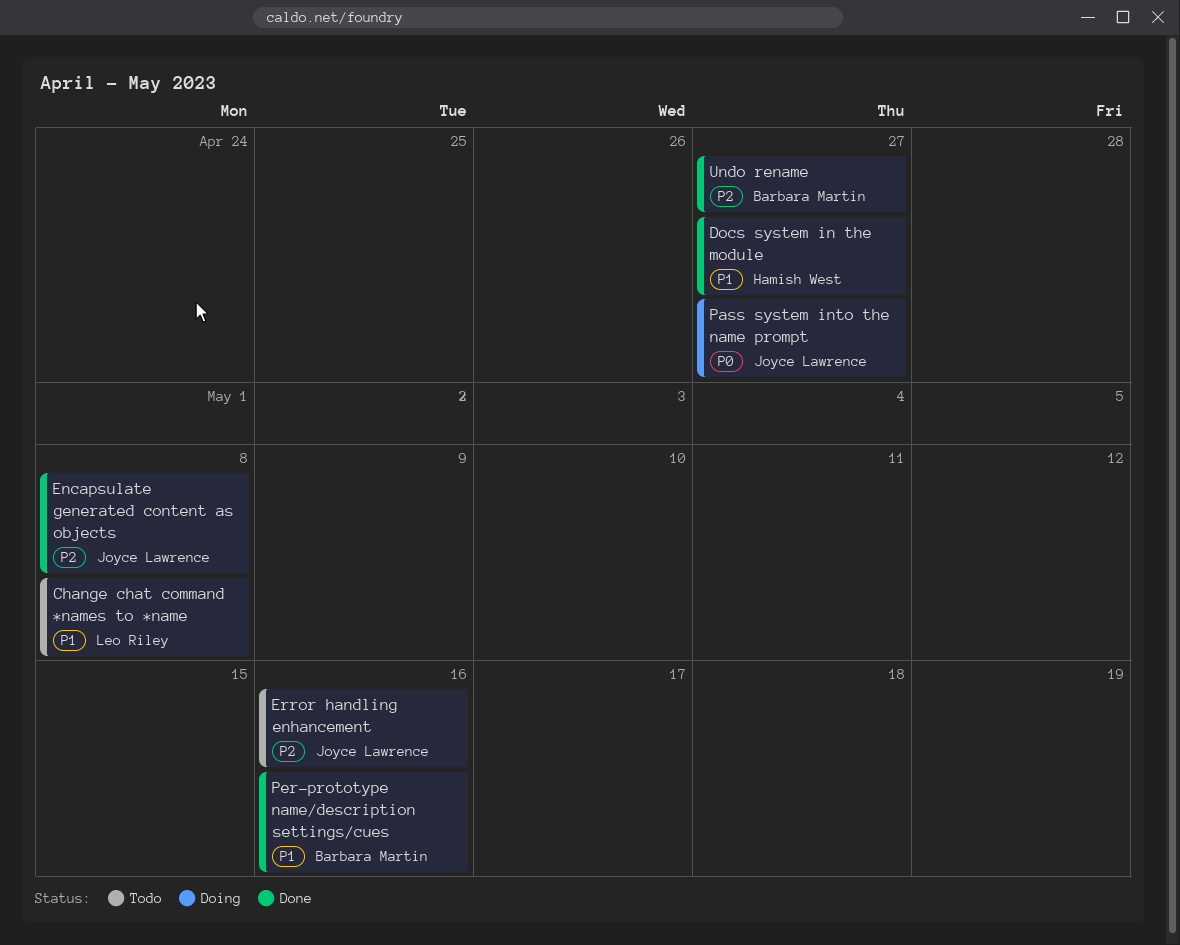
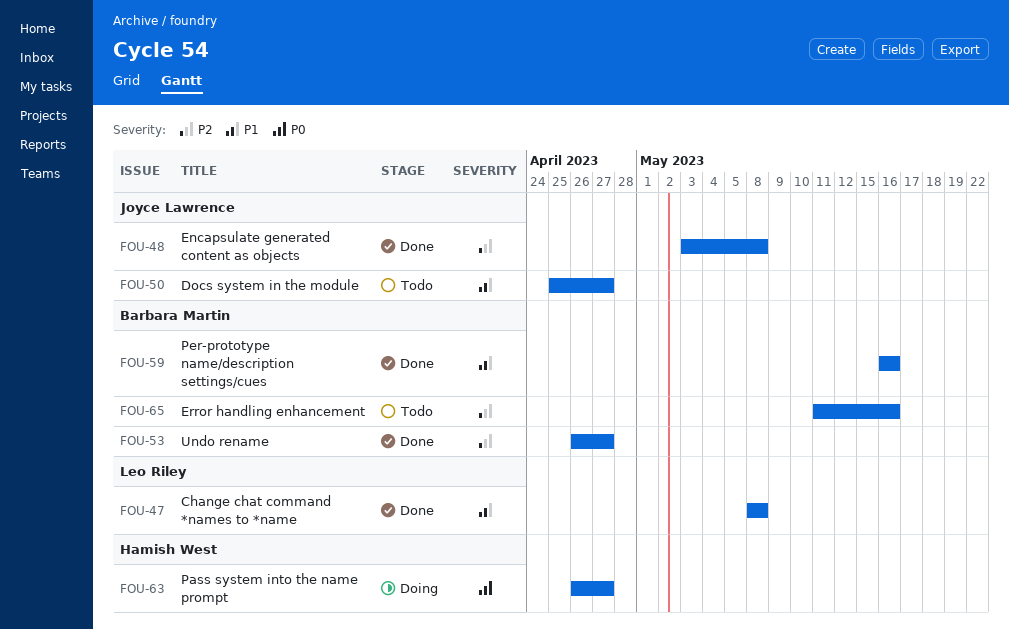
Change chat command *names to *name, status: Todo -> Done
Docs system in the module, status: Done -> Todo
Docs system in the module, owner: Hamish West -> Joyce Lawrence
Error handling enhancement, owner: Joyce Lawrence -> Barbara Martin
Pass system into the name prompt, owner: Joyce Lawrence -> Hamish West

